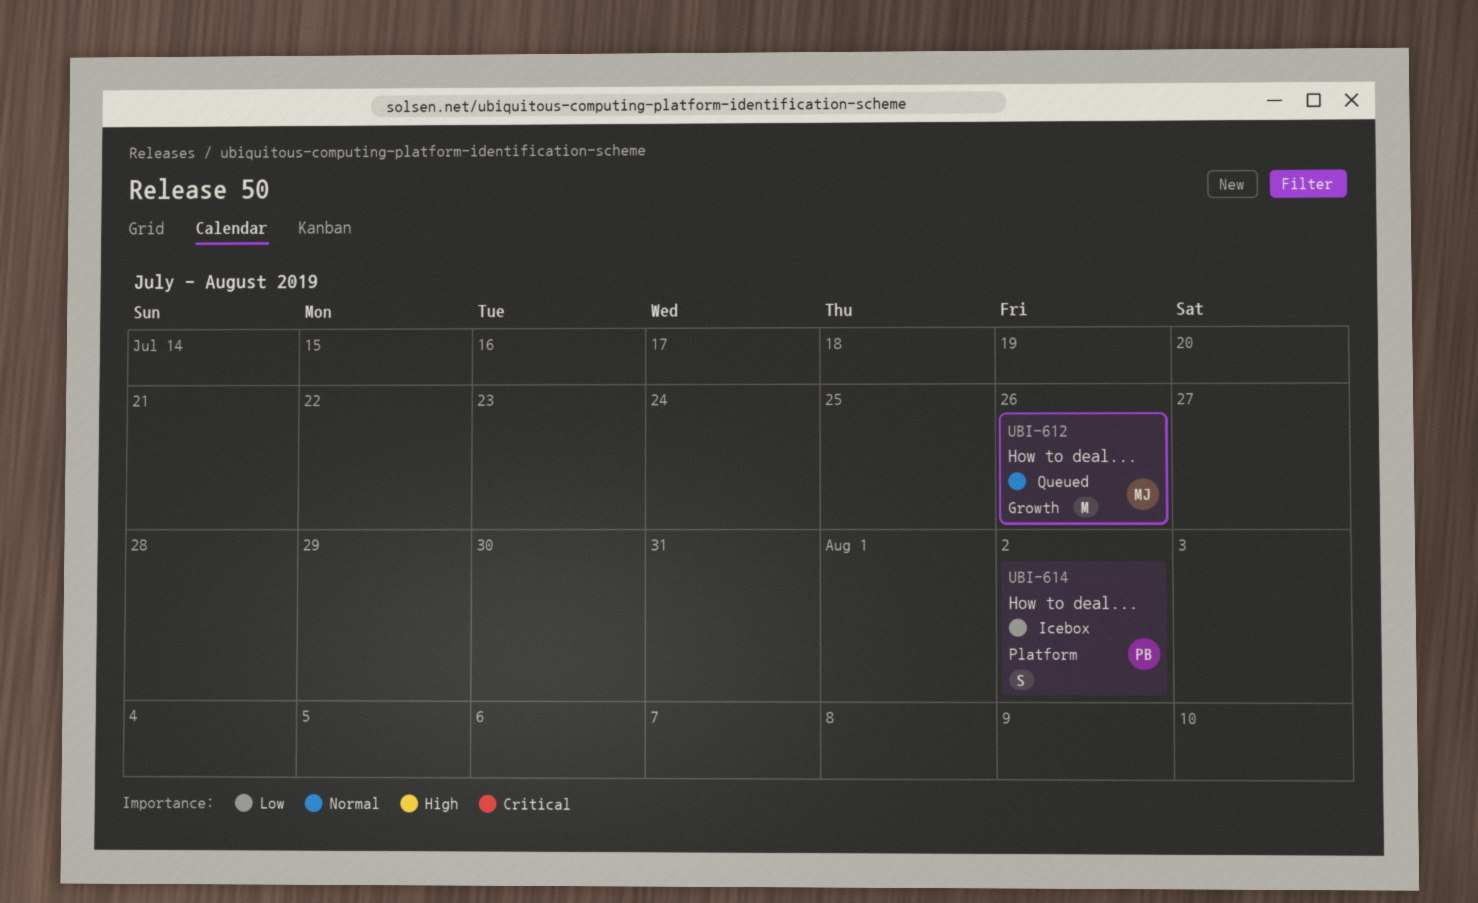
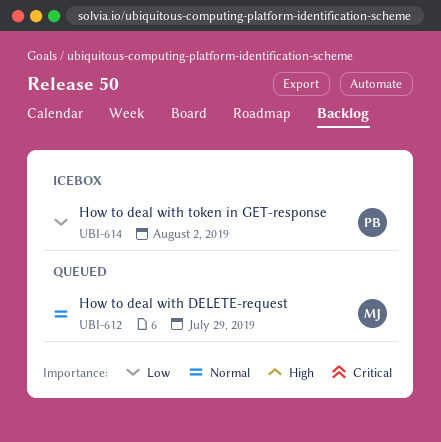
UBI-612, due: Jul 26 -> Jul 29

